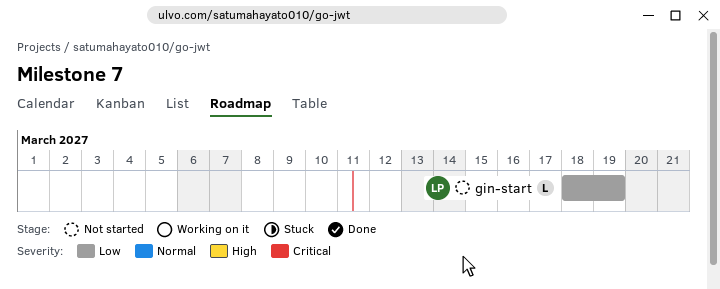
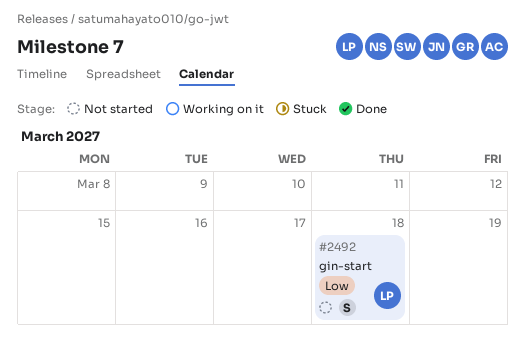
gin-start, estimate: L -> S
gin-start, due: Mar 19 -> Mar 18

